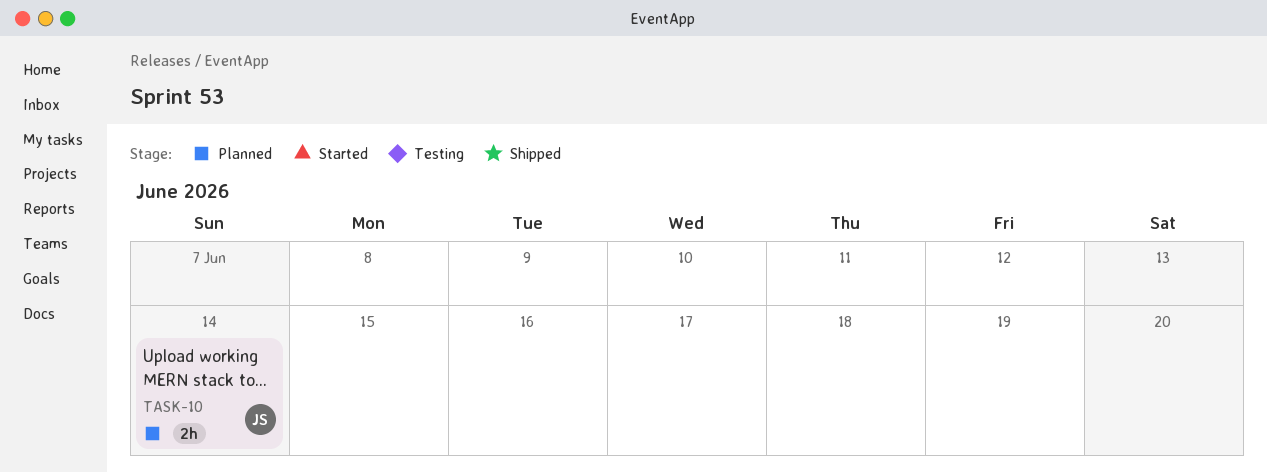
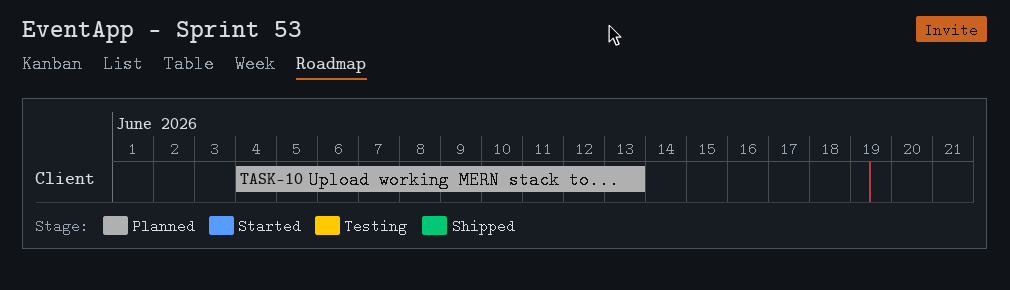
TASK-10, due: Jun 14 -> Jun 13

